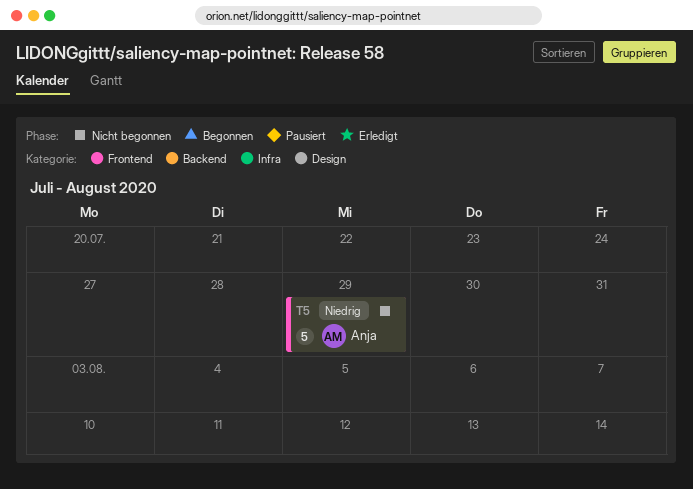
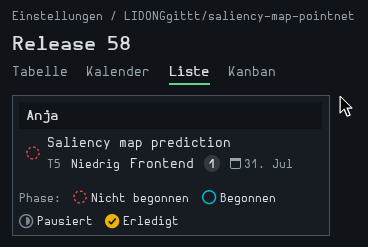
T5, estimate: 5 -> 1
T5, due: Jul 29 -> Jul 31

